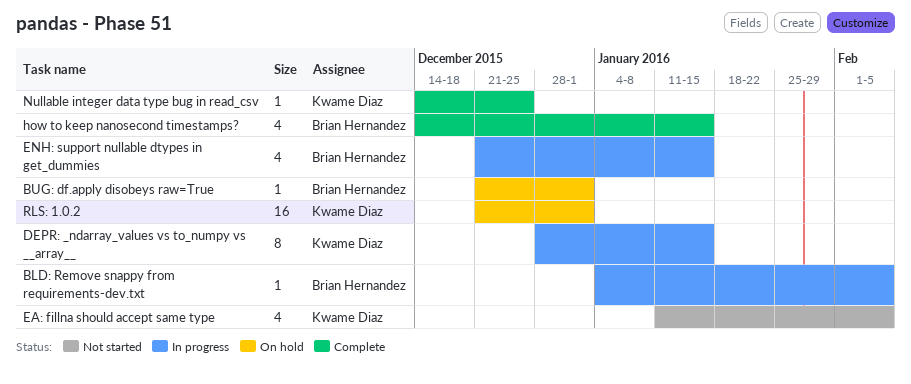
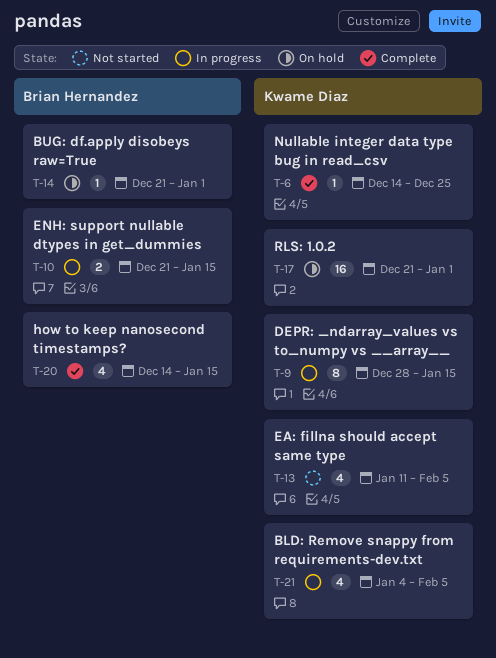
BLD: Remove snappy from requirements-dev.txt, owner: Brian Hernandez -> Kwame Diaz
BLD: Remove snappy from requirements-dev.txt, estimate: 1 -> 4
ENH: support nullable dtypes in get_dummies, estimate: 4 -> 2

